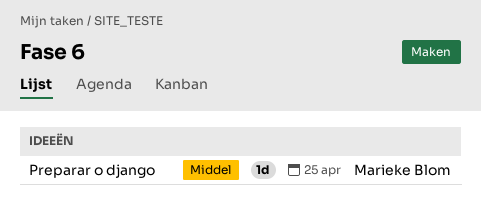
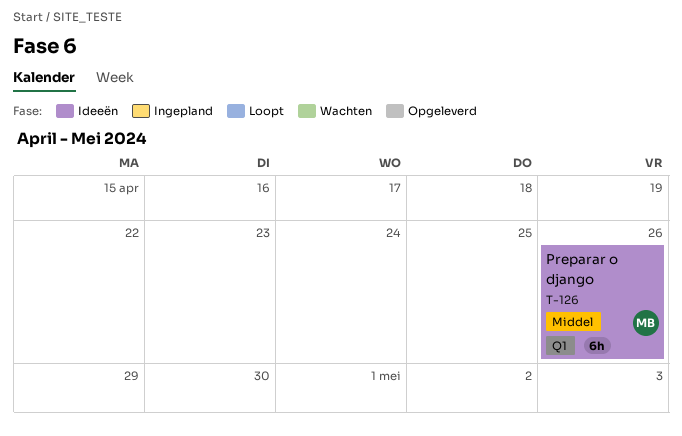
Preparar o django, estimate: 1d -> 6h
Preparar o django, due: Apr 25 -> Apr 26

